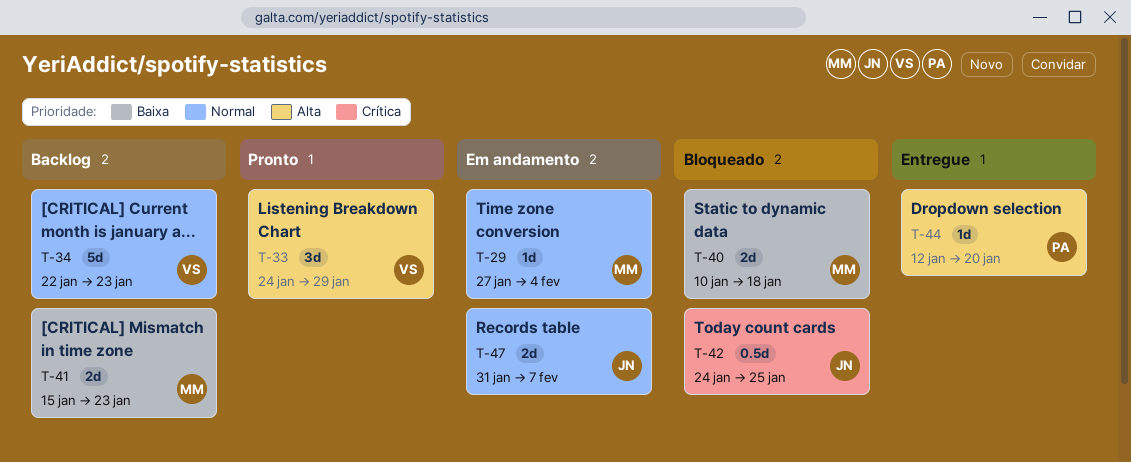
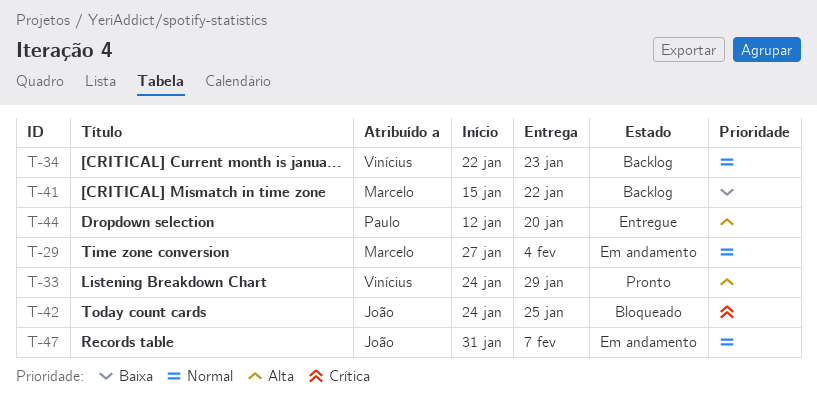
T-40: present -> none
T-41, due: Jan 23 -> Jan 22

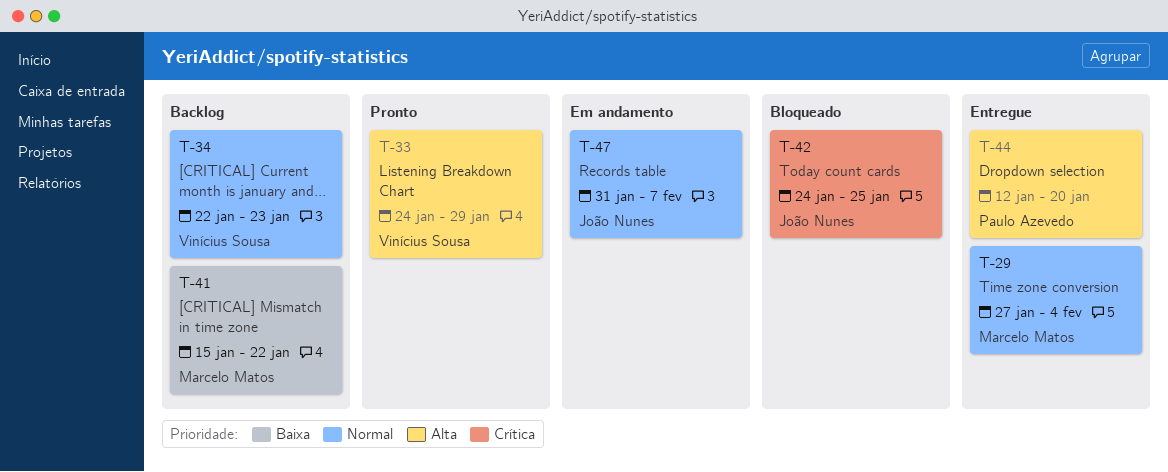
T-29, status: Em andamento -> Entregue

